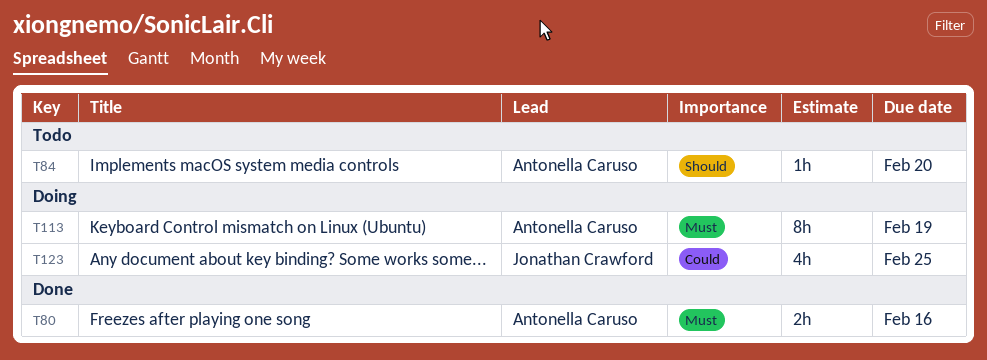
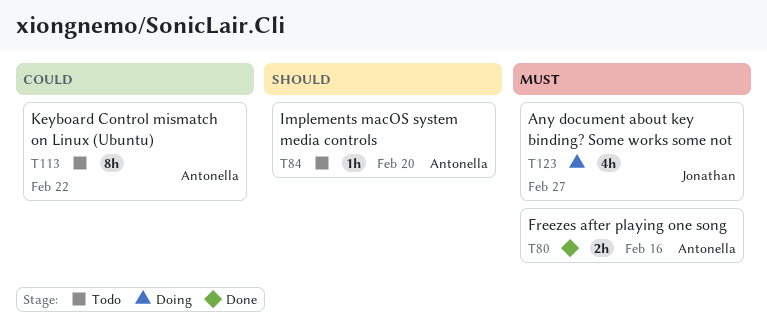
T113, status: Doing -> Todo
T113, priority: Must -> Could
T113, due: Feb 19 -> Feb 22
T123, priority: Could -> Must
T123, due: Feb 25 -> Feb 27

